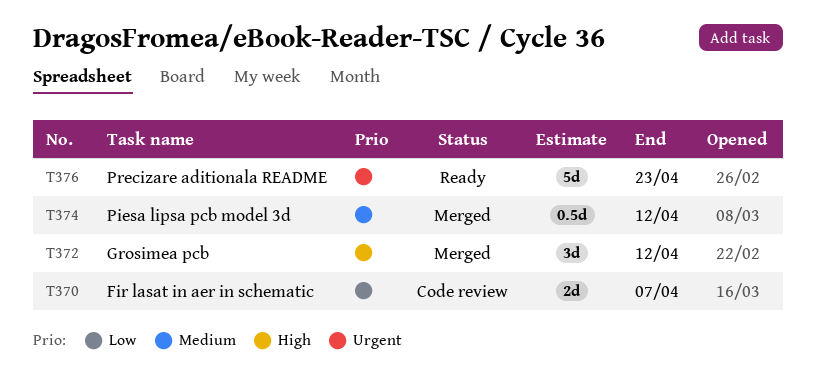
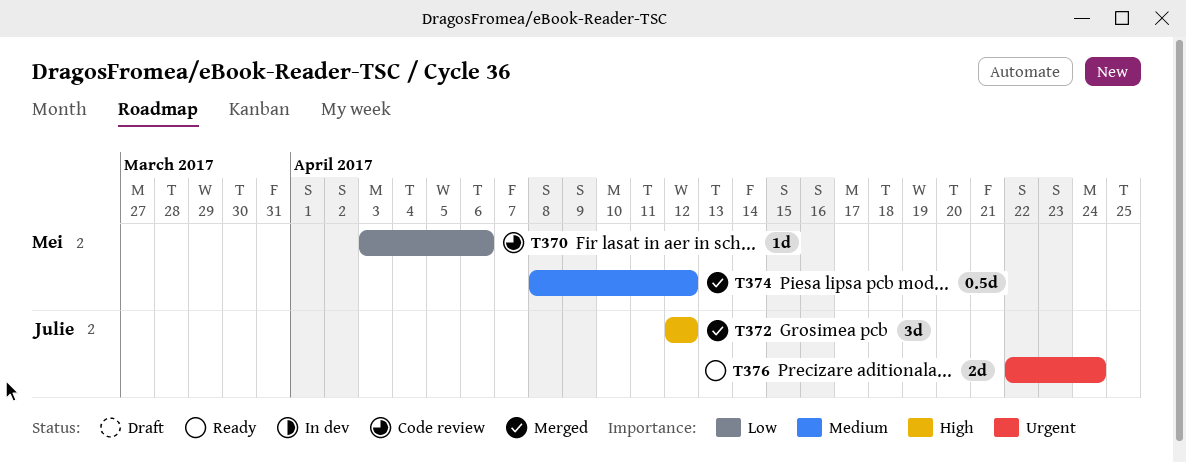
T370, estimate: 2d -> 1d
T370, due: Apr 7 -> Apr 6
T376, estimate: 5d -> 2d
T376, due: Apr 23 -> Apr 24

